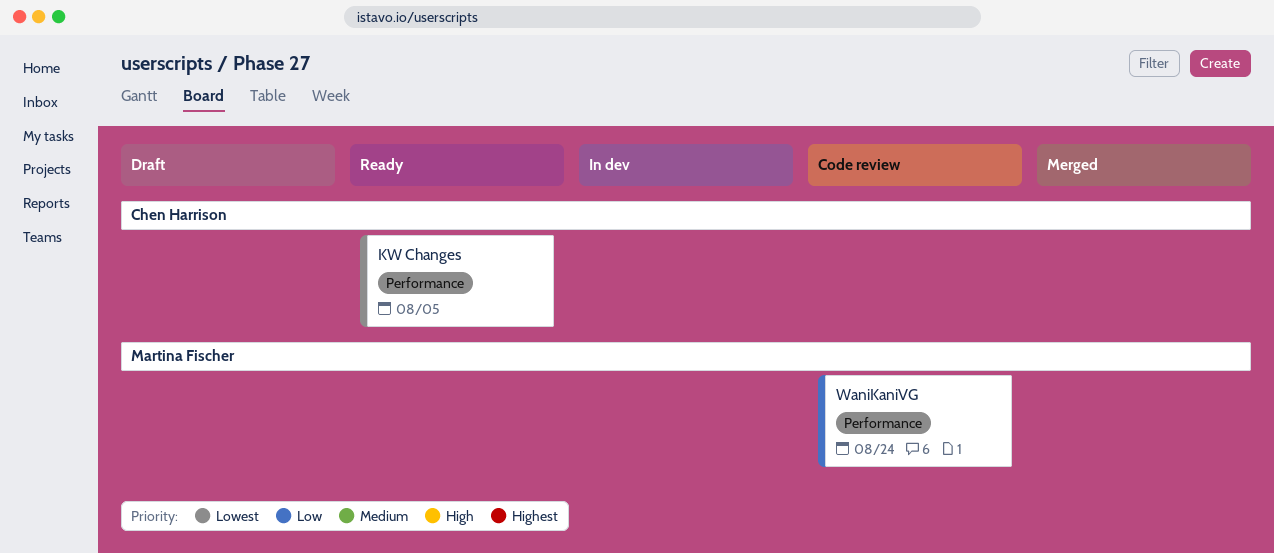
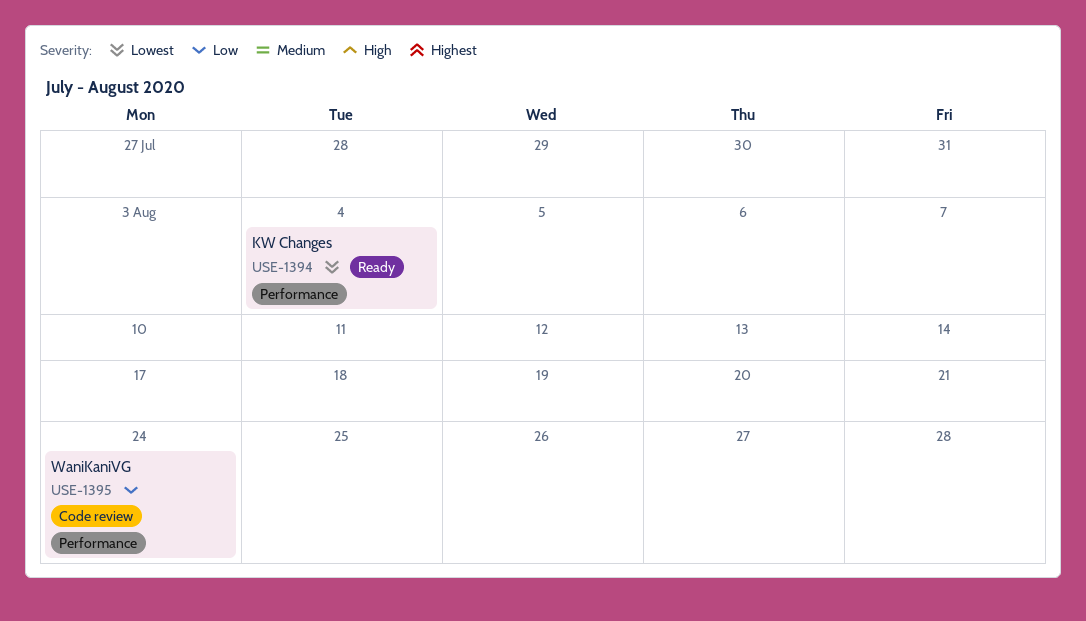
KW Changes, due: Aug 5 -> Aug 4

